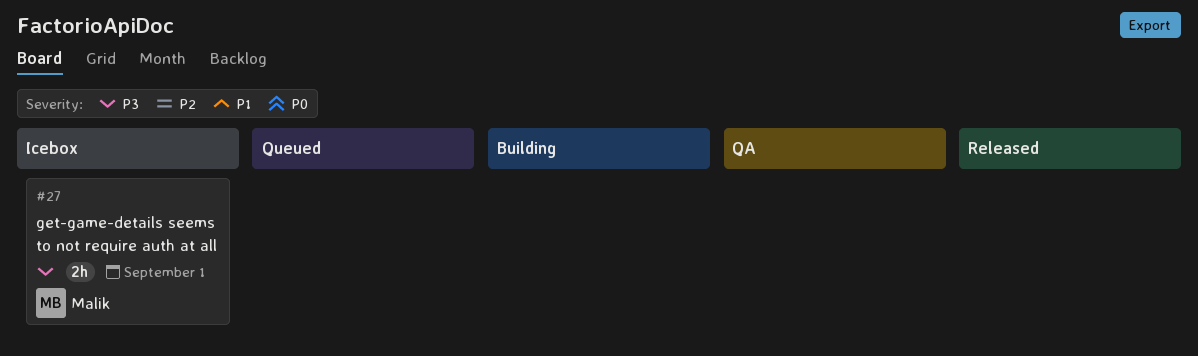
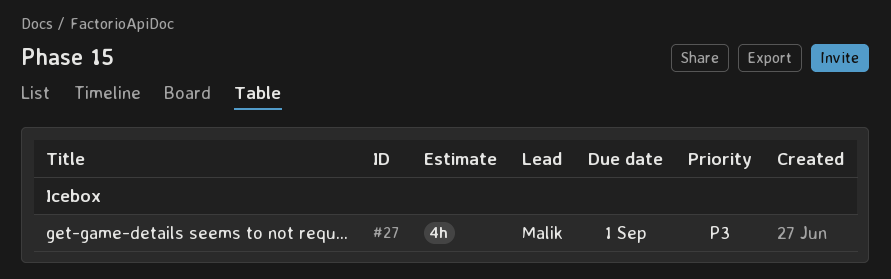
#27, estimate: 2h -> 4h

